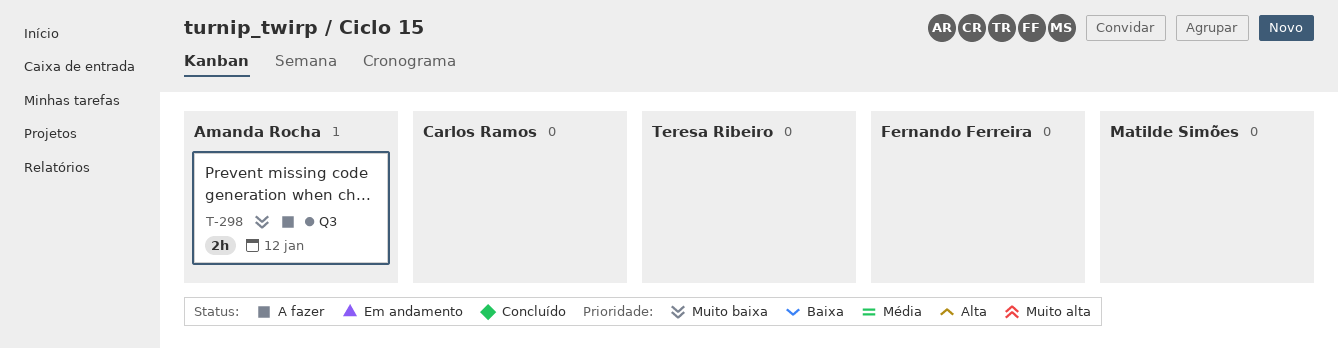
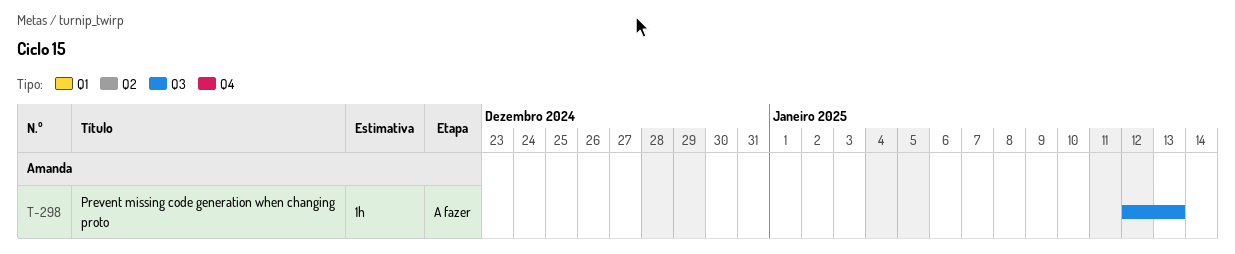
T-298, estimate: 2h -> 1h
T-298, due: Jan 12 -> Jan 13

